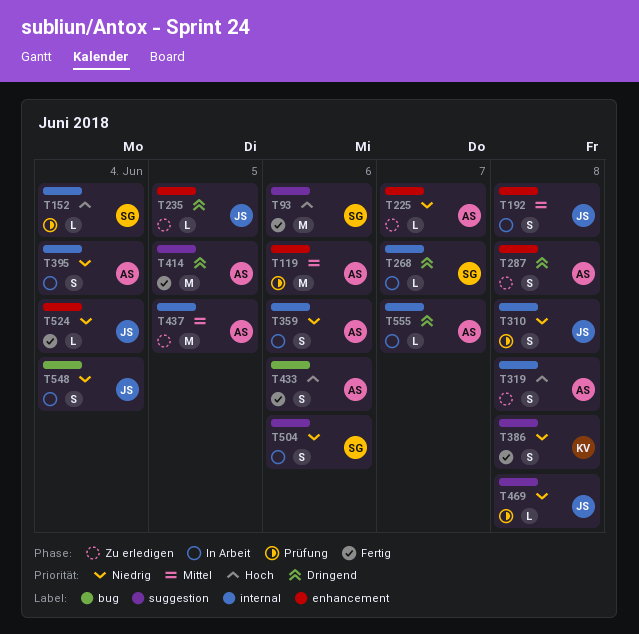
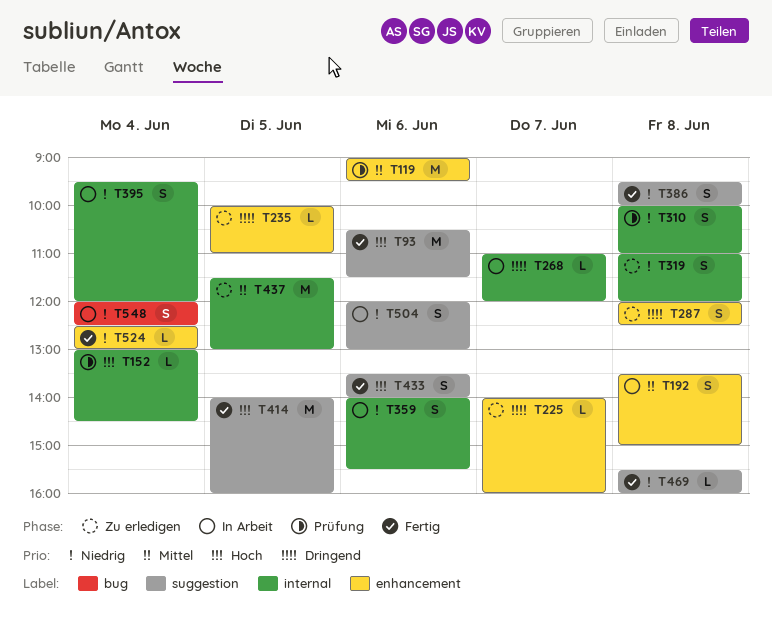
T225, priority: Niedrig -> Dringend
T319, priority: Hoch -> Niedrig
T414, priority: Dringend -> Hoch
T433, label: bug -> suggestion
T469, status: Prüfung -> Fertig
T555: present -> none

